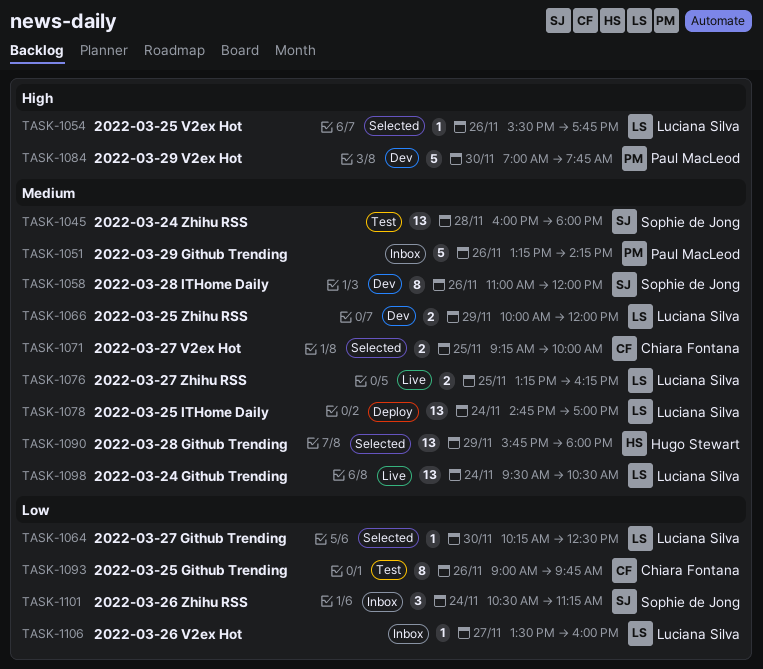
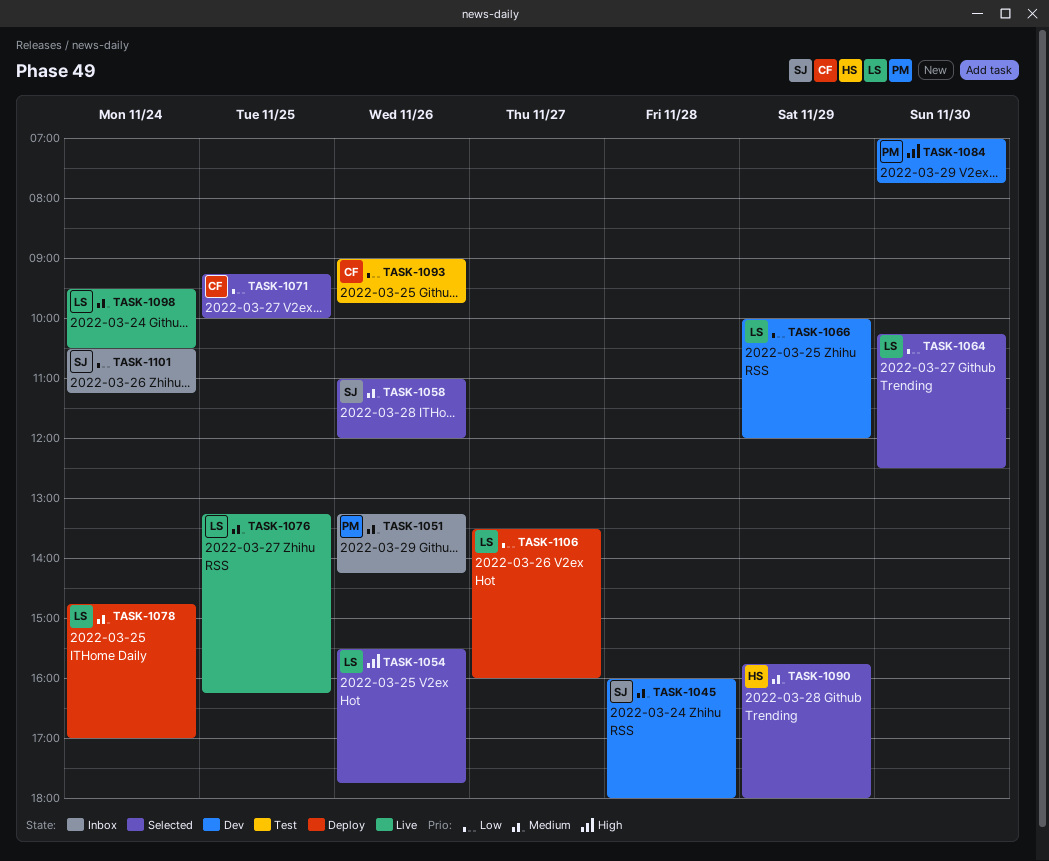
TASK-1045, status: Test -> Dev
TASK-1058, status: Dev -> Selected
TASK-1066, priority: Medium -> Low
TASK-1071, priority: Medium -> Low
TASK-1106, status: Inbox -> Deploy

